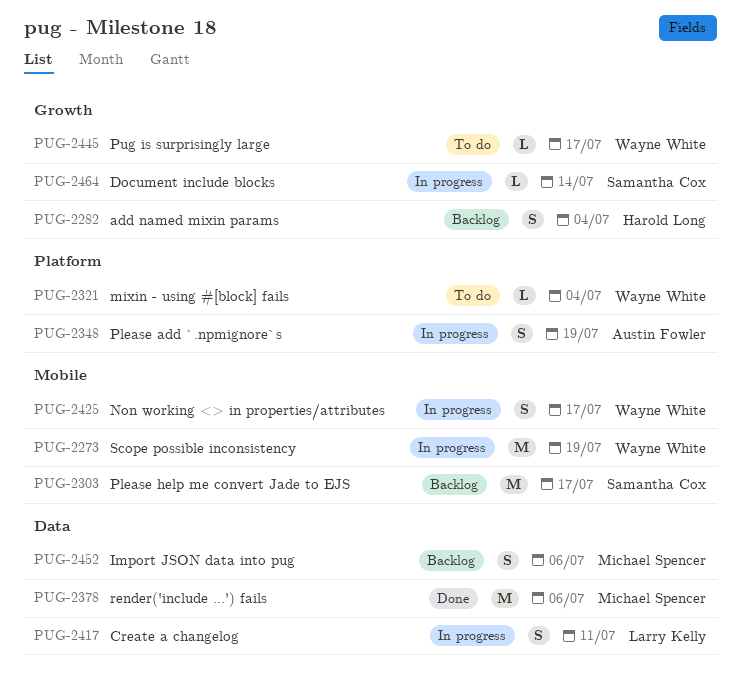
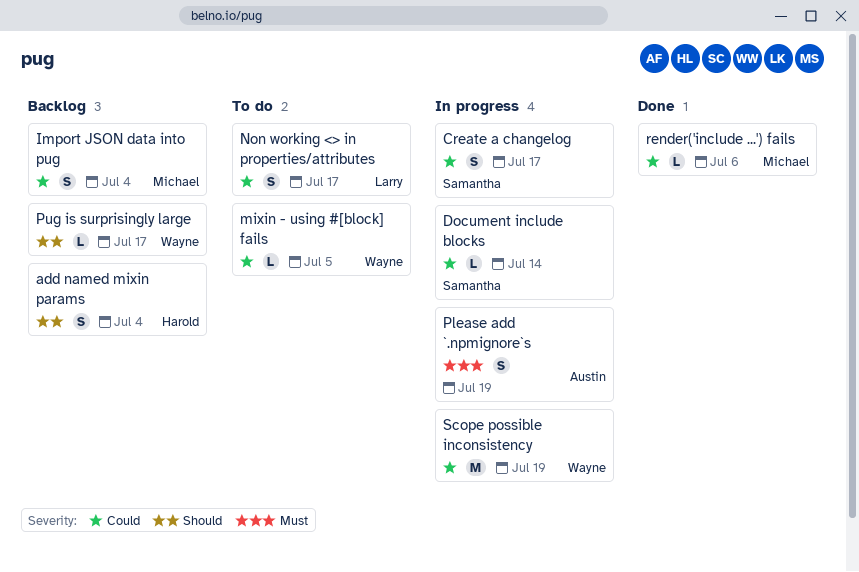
Create a changelog, owner: Larry Kelly -> Samantha Cox
Create a changelog, due: Jul 11 -> Jul 17
Import JSON data into pug, due: Jul 6 -> Jul 4
mixin - using #[block] fails, due: Jul 4 -> Jul 5
Non working <> in properties/attributes, status: In progress -> To do
Non working <> in properties/attributes, owner: Wayne White -> Larry Kelly
Please help me convert Jade to EJS: present -> none
Pug is surprisingly large, status: To do -> Backlog
render('include ...') fails, estimate: M -> L

